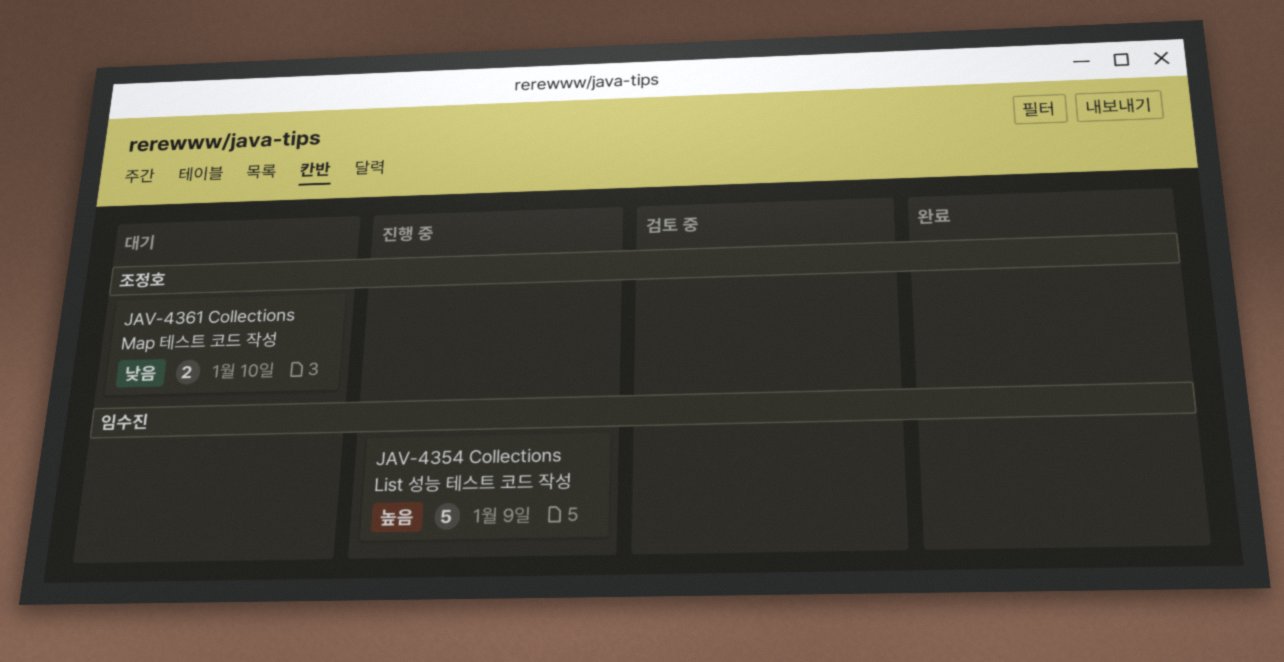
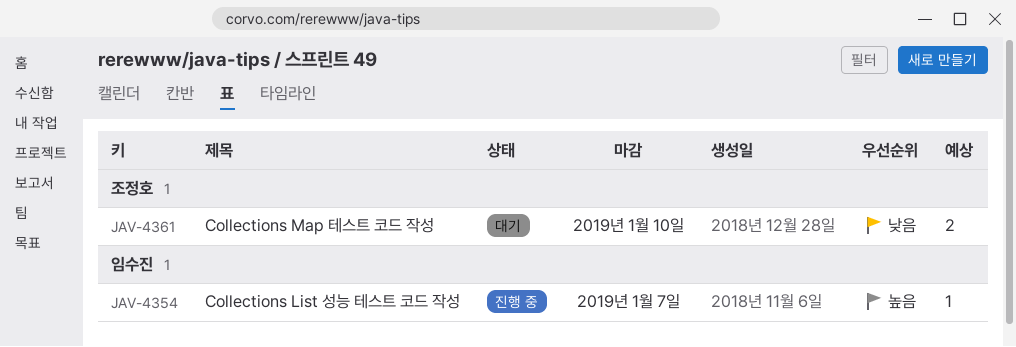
JAV-4354, estimate: 5 -> 1
JAV-4354, due: Jan 9 -> Jan 7

